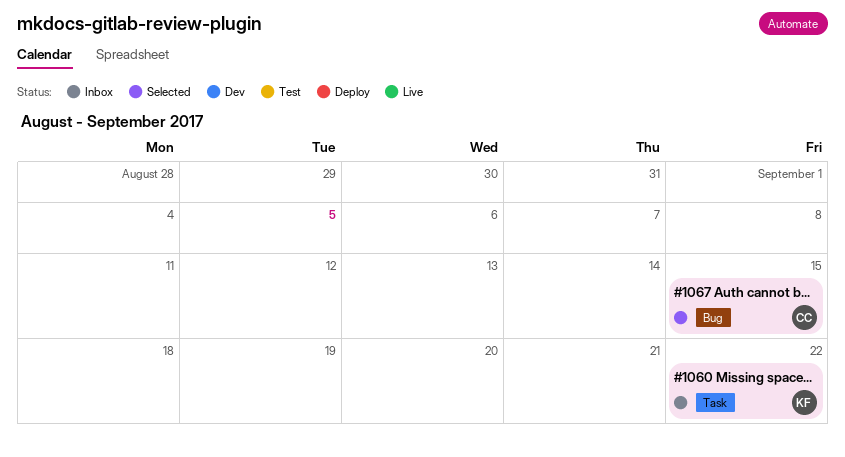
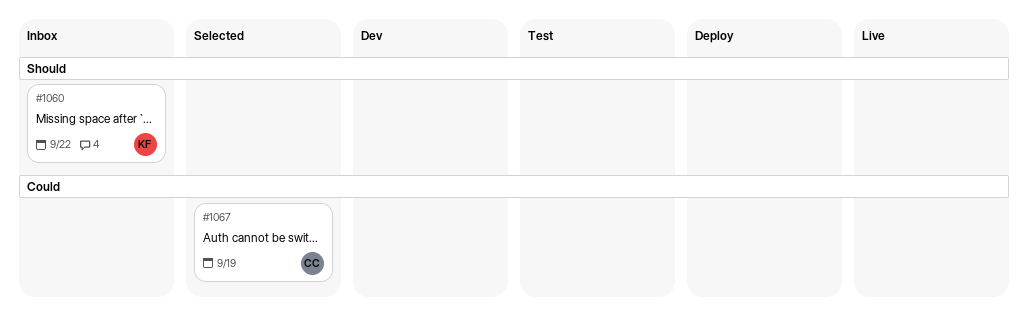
#1067, due: Sep 15 -> Sep 19

